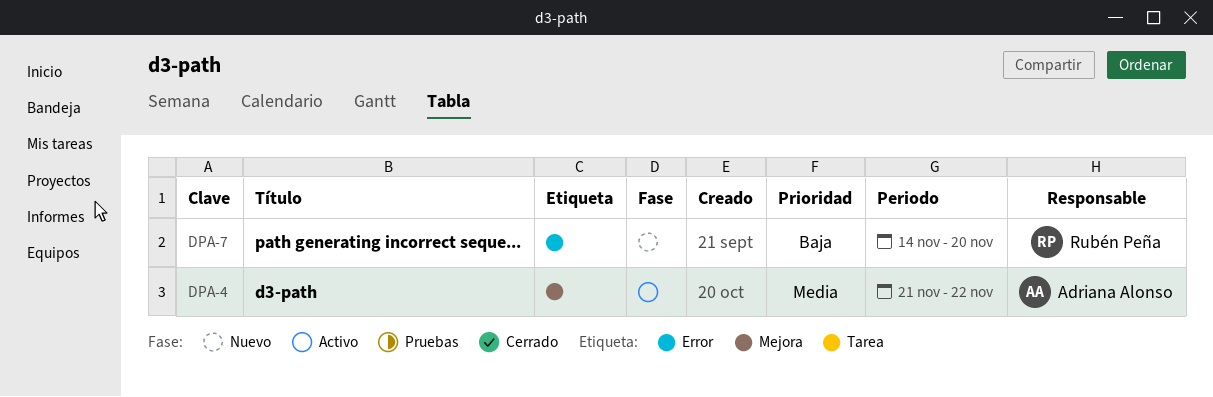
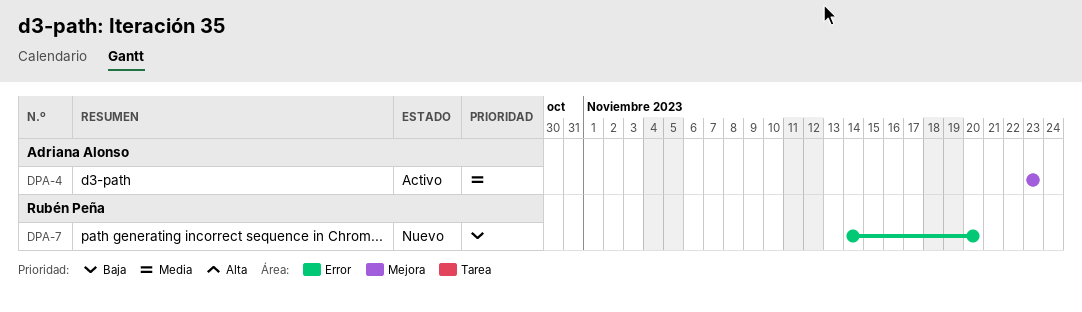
DPA-4, start: Nov 21 -> Nov 23
DPA-4, due: Nov 22 -> Nov 23

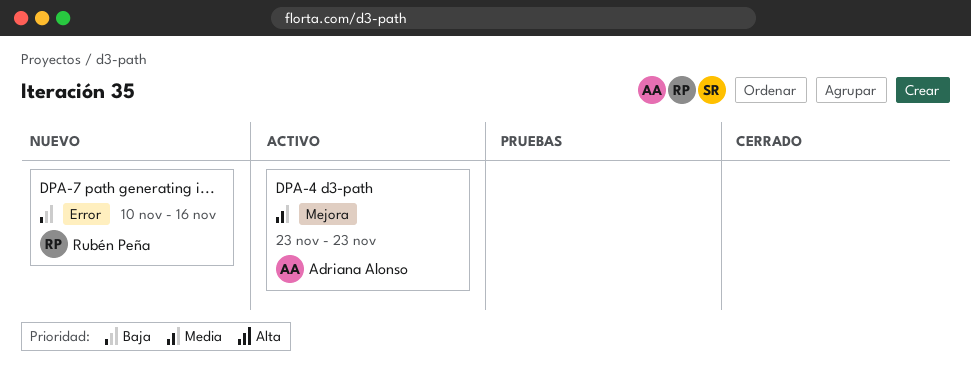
DPA-7, start: Nov 14 -> Nov 10
DPA-7, due: Nov 20 -> Nov 16

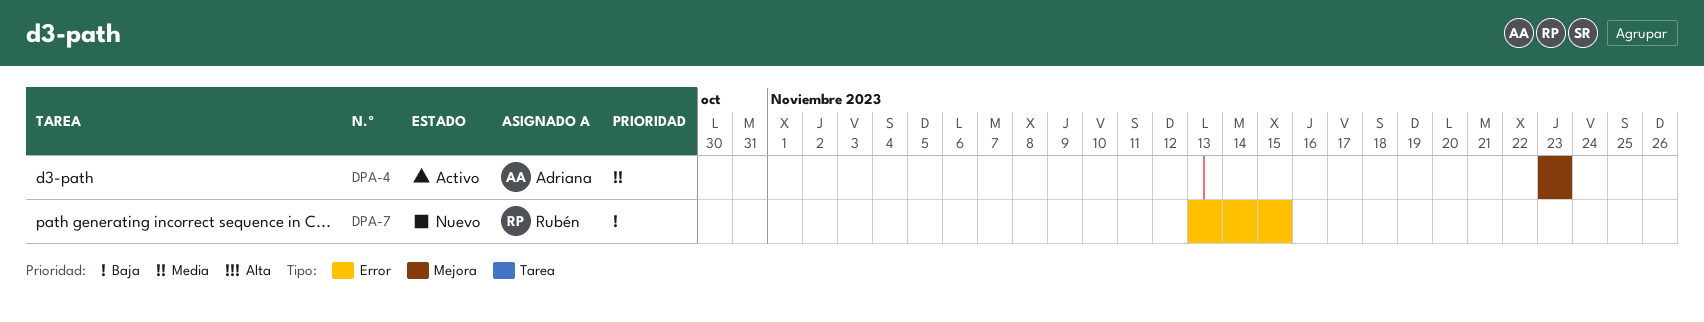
DPA-7, start: Nov 10 -> Nov 13
DPA-7, due: Nov 16 -> Nov 15

